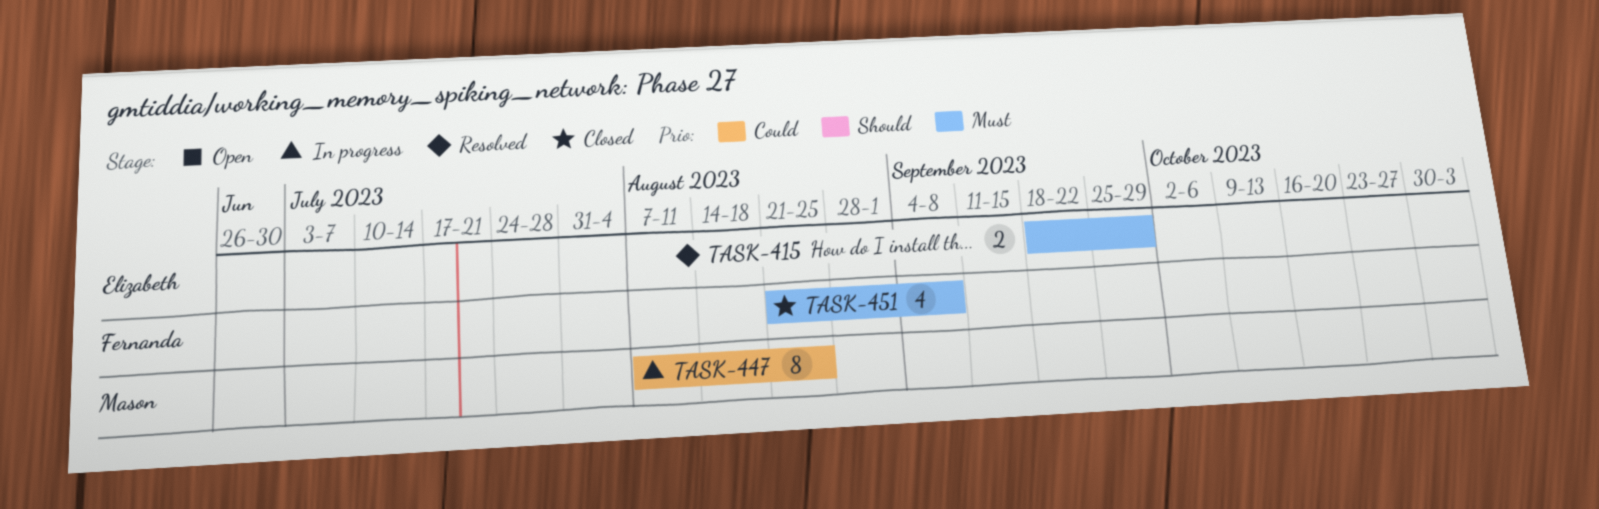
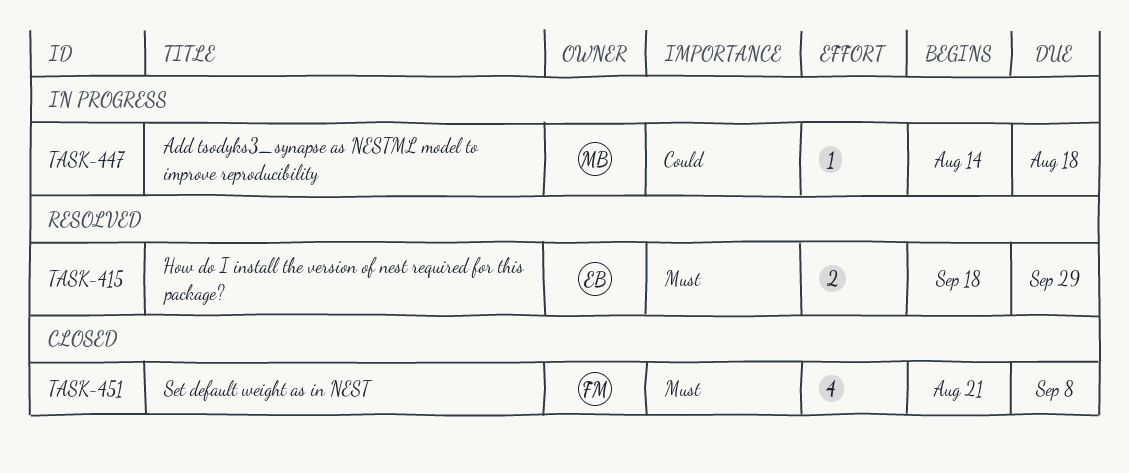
TASK-447, estimate: 8 -> 1
TASK-447, start: Aug 7 -> Aug 14
TASK-447, due: Aug 25 -> Aug 18

